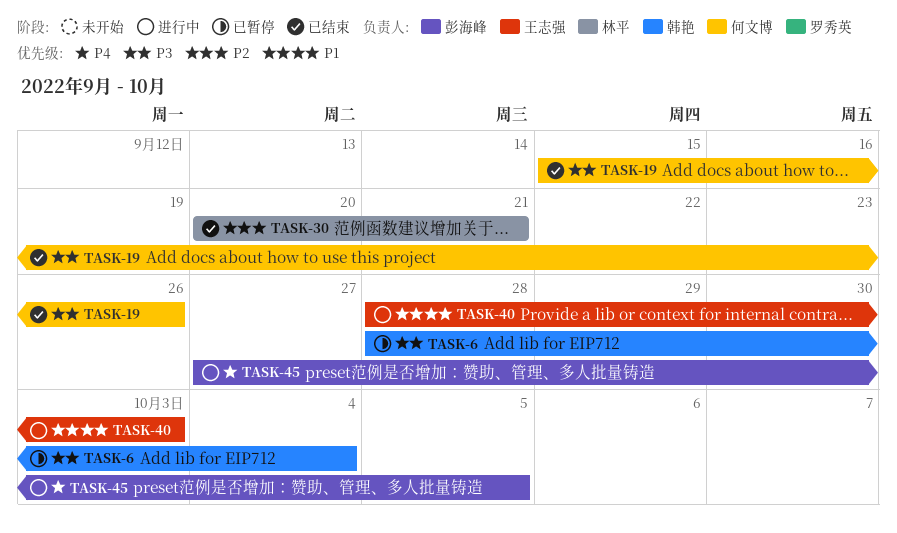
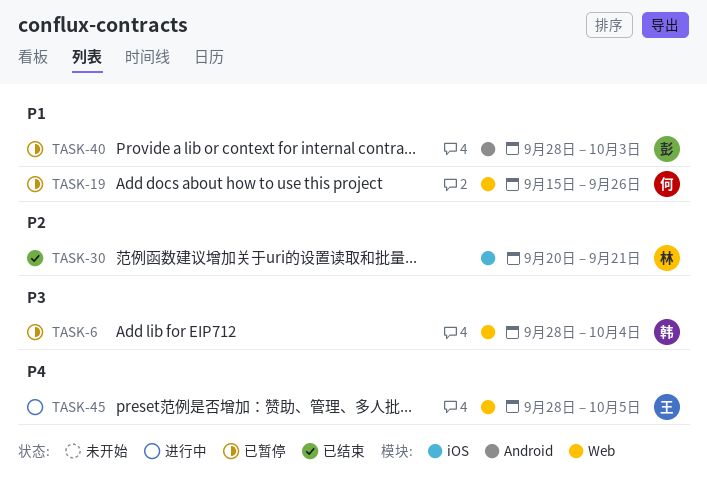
TASK-19, status: 已结束 -> 已暂停
TASK-19, priority: P3 -> P1
TASK-40, status: 进行中 -> 已暂停
TASK-40, owner: 王志强 -> 彭海峰
TASK-45, owner: 彭海峰 -> 王志强
TASK-45, start: Sep 27 -> Sep 28

